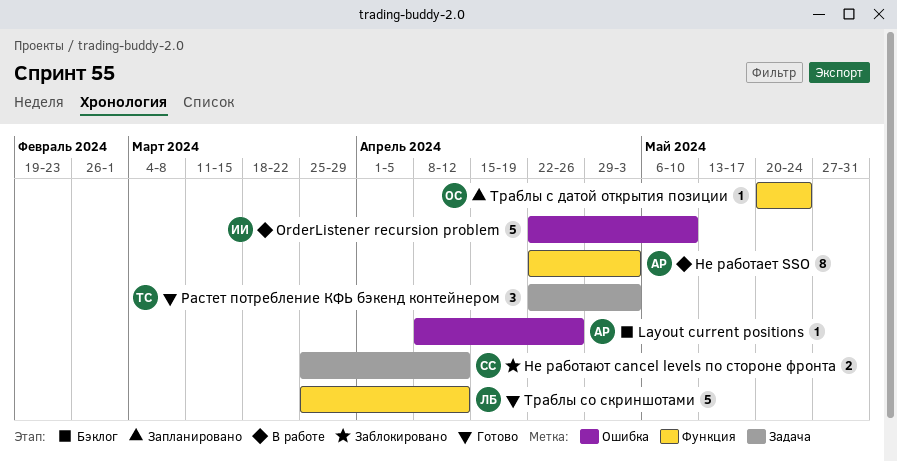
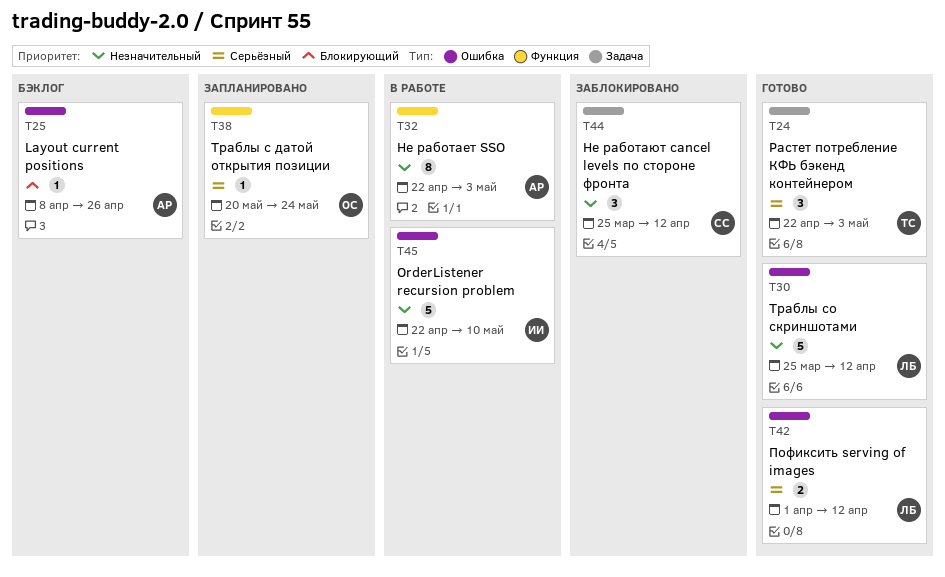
Не работают cancel levels по стороне фронта, estimate: 2 -> 3
Пофиксить serving of images: none -> present
Траблы со скриншотами, label: Функция -> Ошибка

